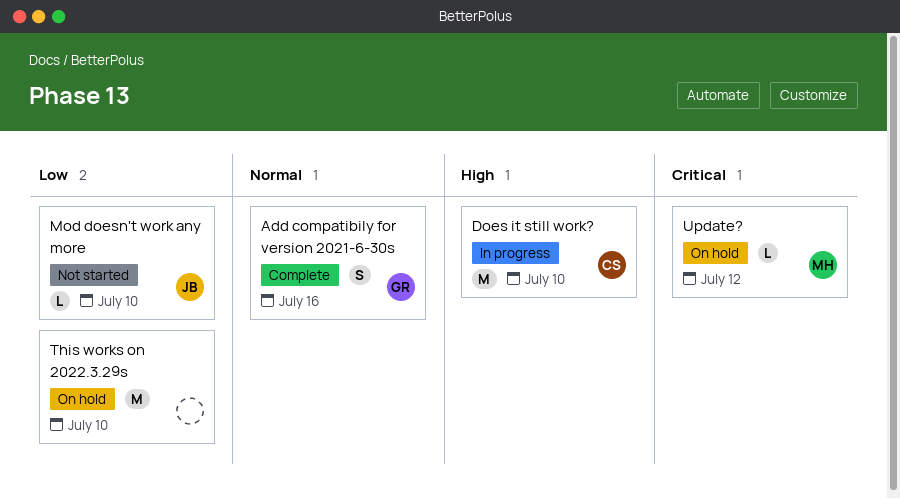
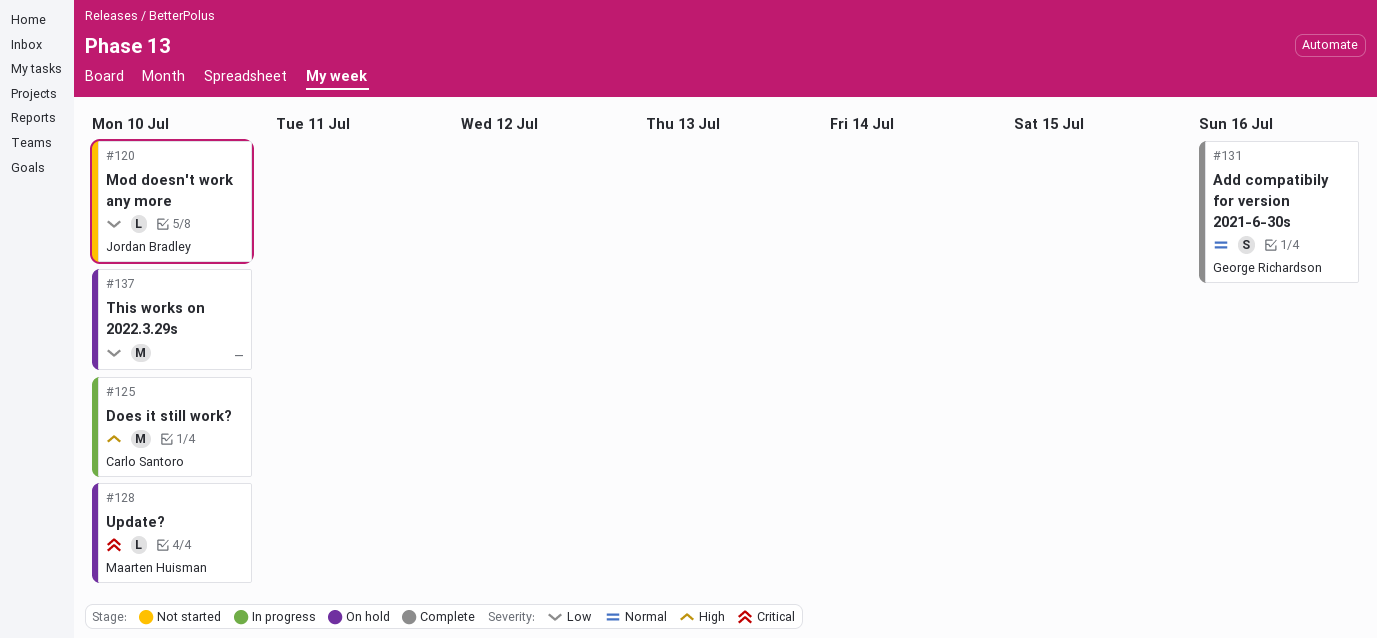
Update?, due: Jul 12 -> Jul 10

